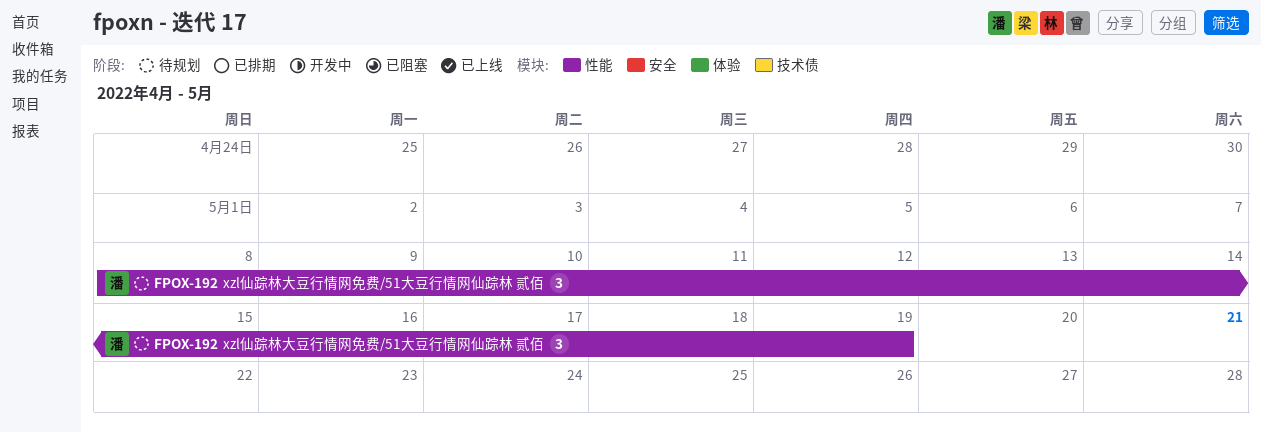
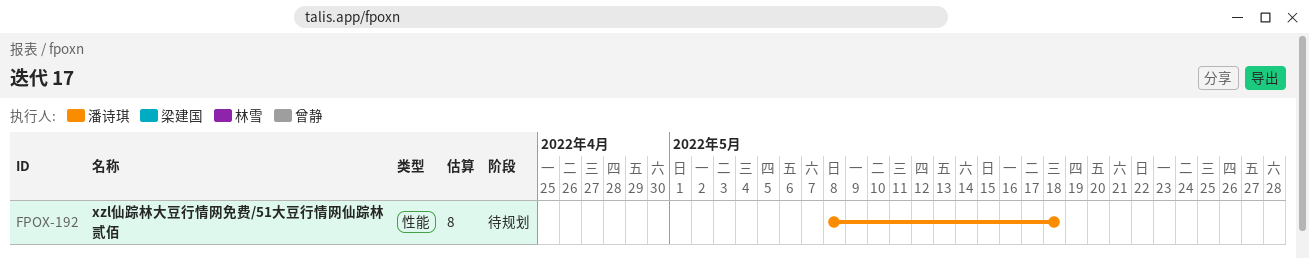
FPOX-192, estimate: 3 -> 8
FPOX-192, due: May 19 -> May 18

